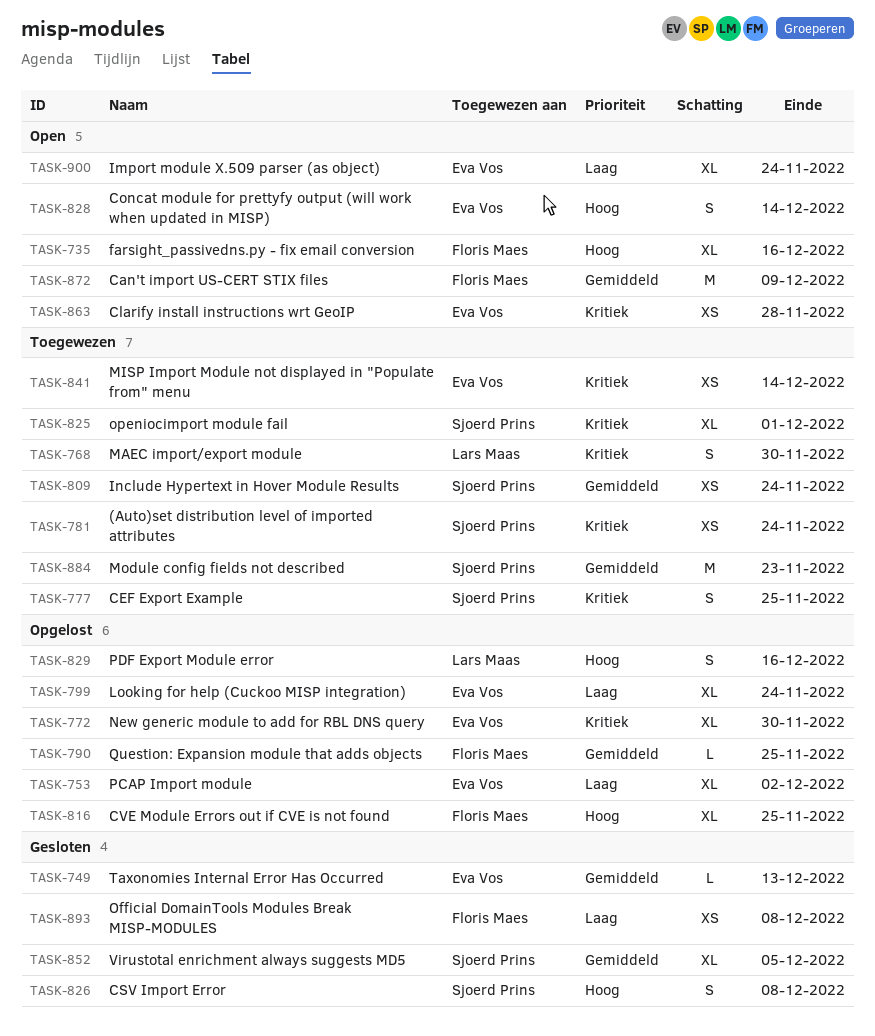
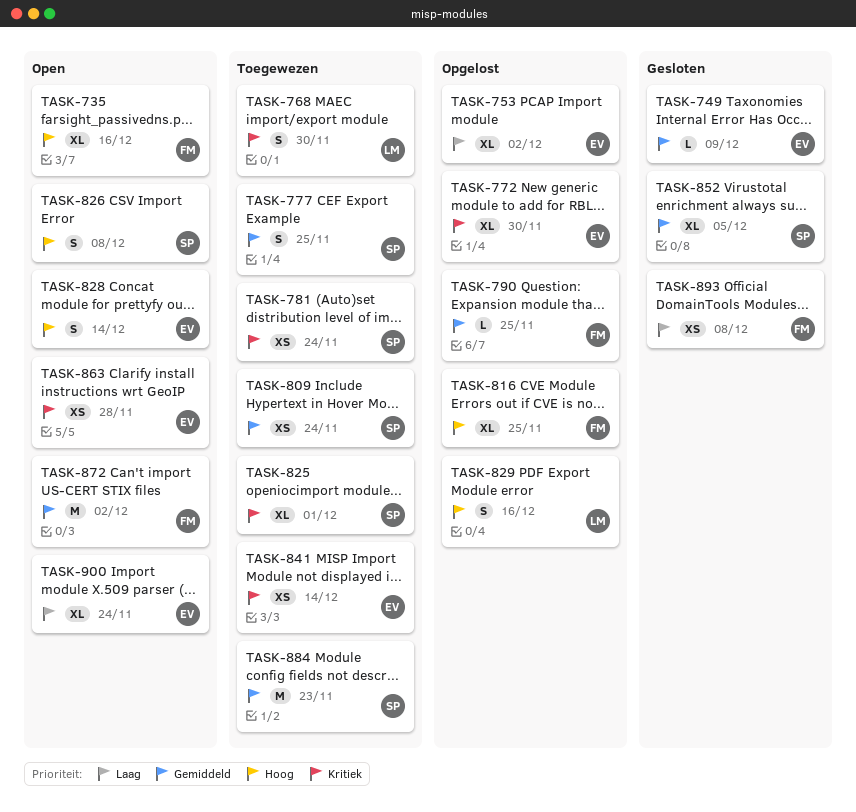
TASK-749, due: Dec 13 -> Dec 9
TASK-777, priority: Kritiek -> Gemiddeld
TASK-799: present -> none
TASK-826, status: Gesloten -> Open
TASK-872, due: Dec 9 -> Dec 2

